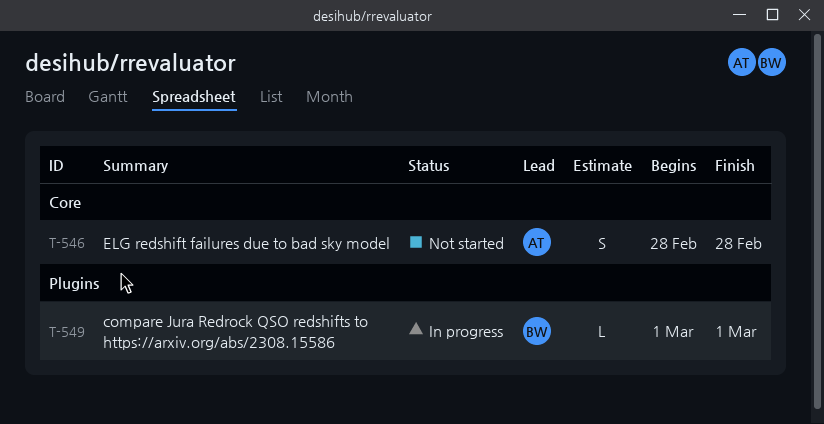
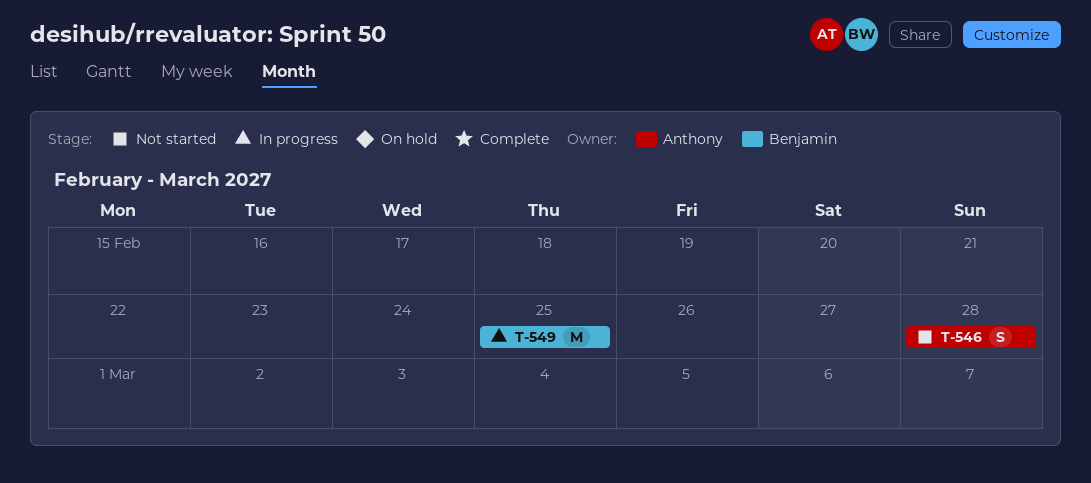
T-549, estimate: L -> M
T-549, start: Mar 1 -> Feb 25
T-549, due: Mar 1 -> Feb 25

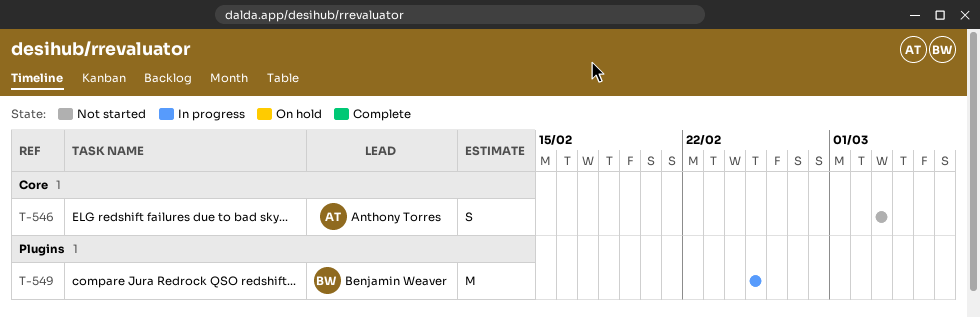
T-546, start: Feb 28 -> Mar 3
T-546, due: Feb 28 -> Mar 3

